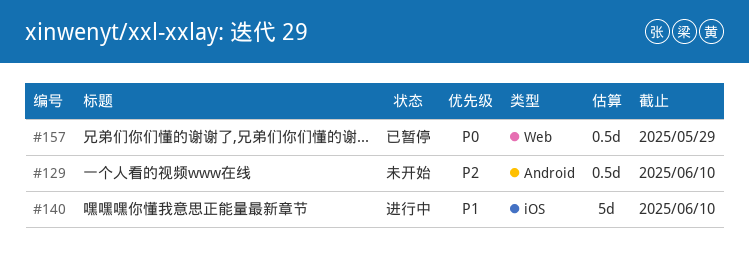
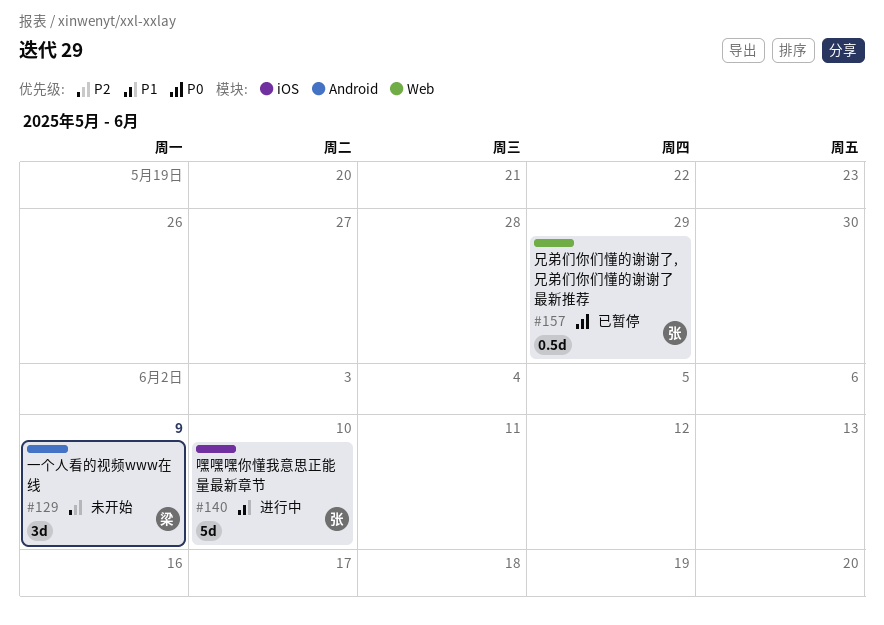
#129, estimate: 0.5d -> 3d
#129, due: Jun 10 -> Jun 9

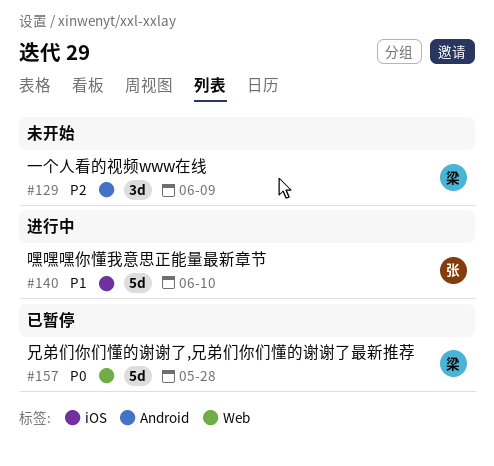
#157, owner: 张 -> 梁
#157, estimate: 0.5d -> 5d
#157, due: May 29 -> May 28

